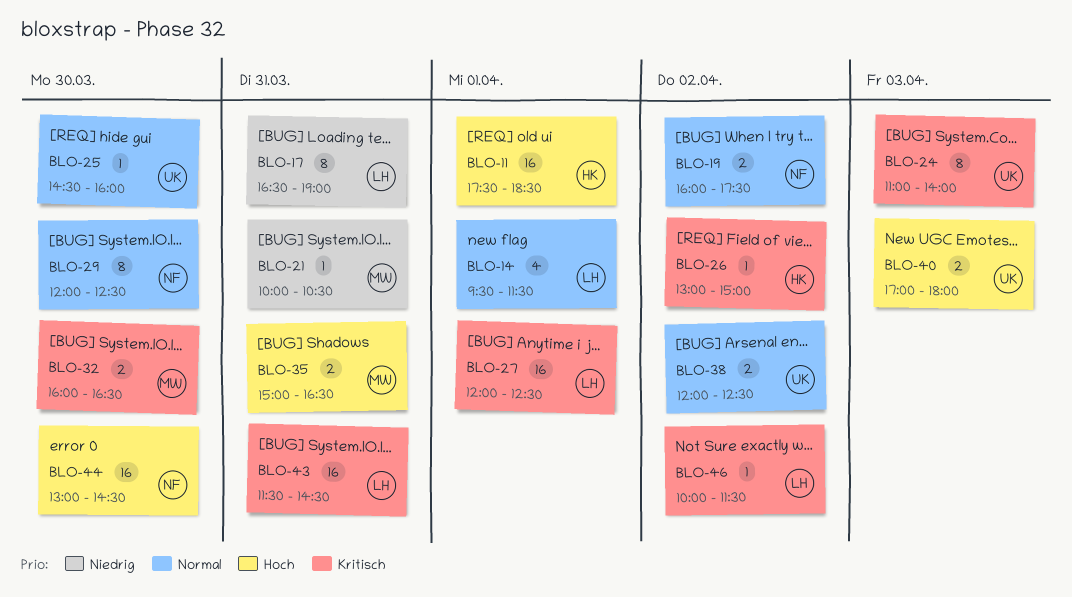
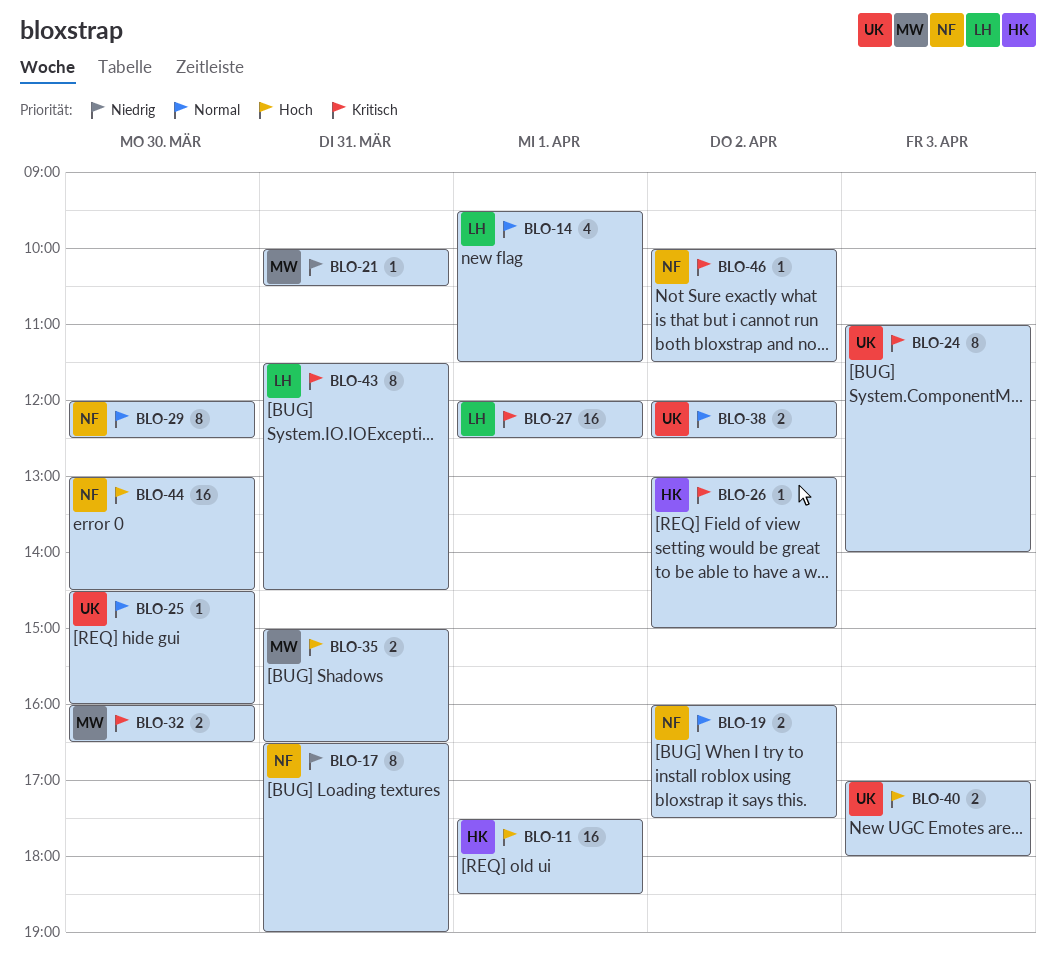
BLO-17, owner: LH -> NF
BLO-43, estimate: 16 -> 8
BLO-46, owner: LH -> NF

